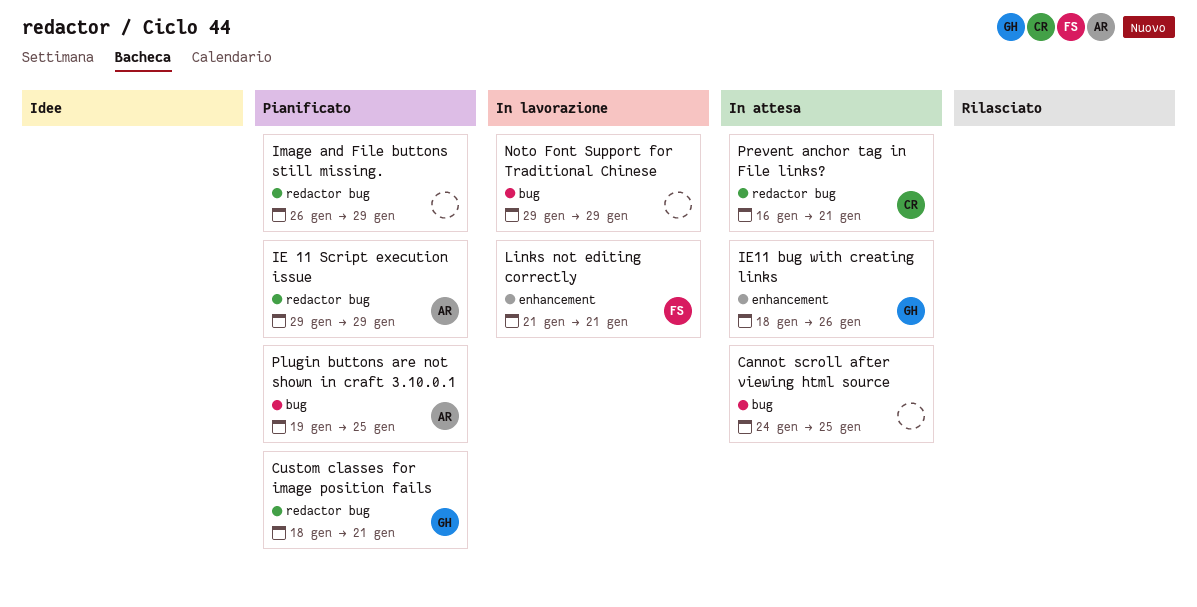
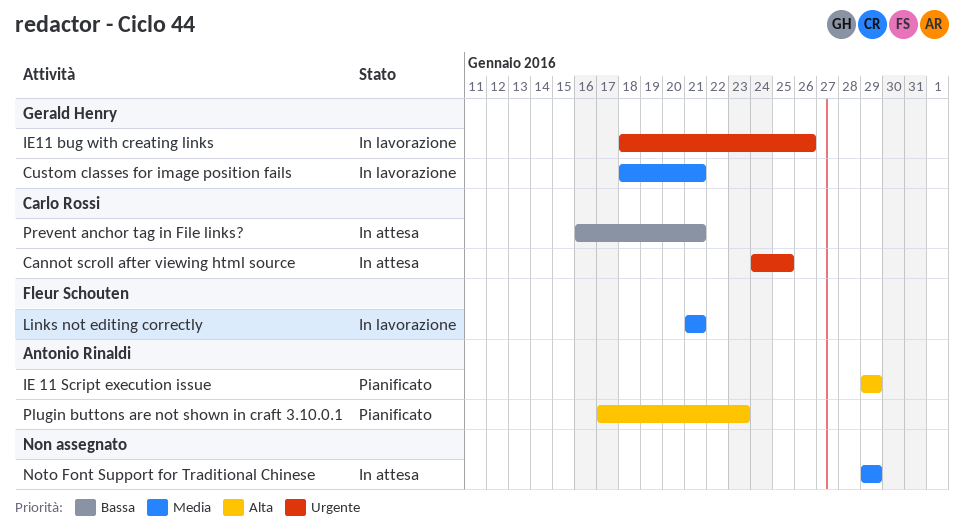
Cannot scroll after viewing html source, owner: none -> Carlo Rossi
Custom classes for image position fails, status: Pianificato -> In lavorazione
IE11 bug with creating links, status: In attesa -> In lavorazione
Image and File buttons still missing.: present -> none
Noto Font Support for Traditional Chinese, status: In lavorazione -> In attesa
Plugin buttons are not shown in craft 3.10.0.1, start: Jan 19 -> Jan 17
Plugin buttons are not shown in craft 3.10.0.1, due: Jan 25 -> Jan 23

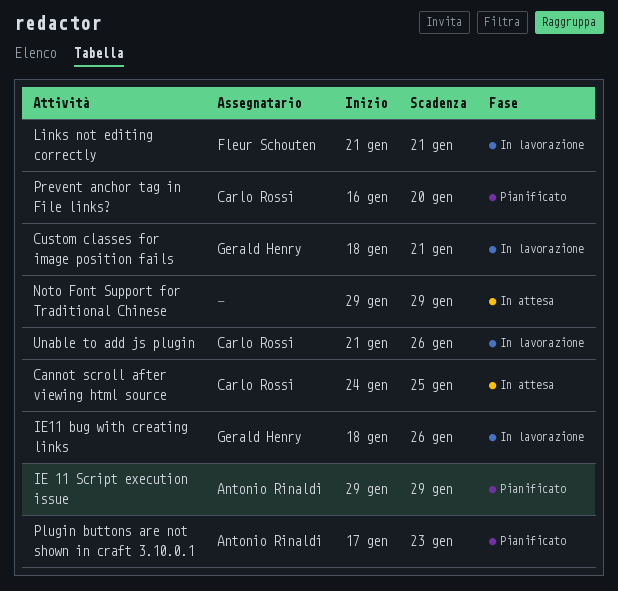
Prevent anchor tag in File links?, status: In attesa -> Pianificato
Prevent anchor tag in File links?, due: Jan 21 -> Jan 20
Unable to add js plugin: none -> present

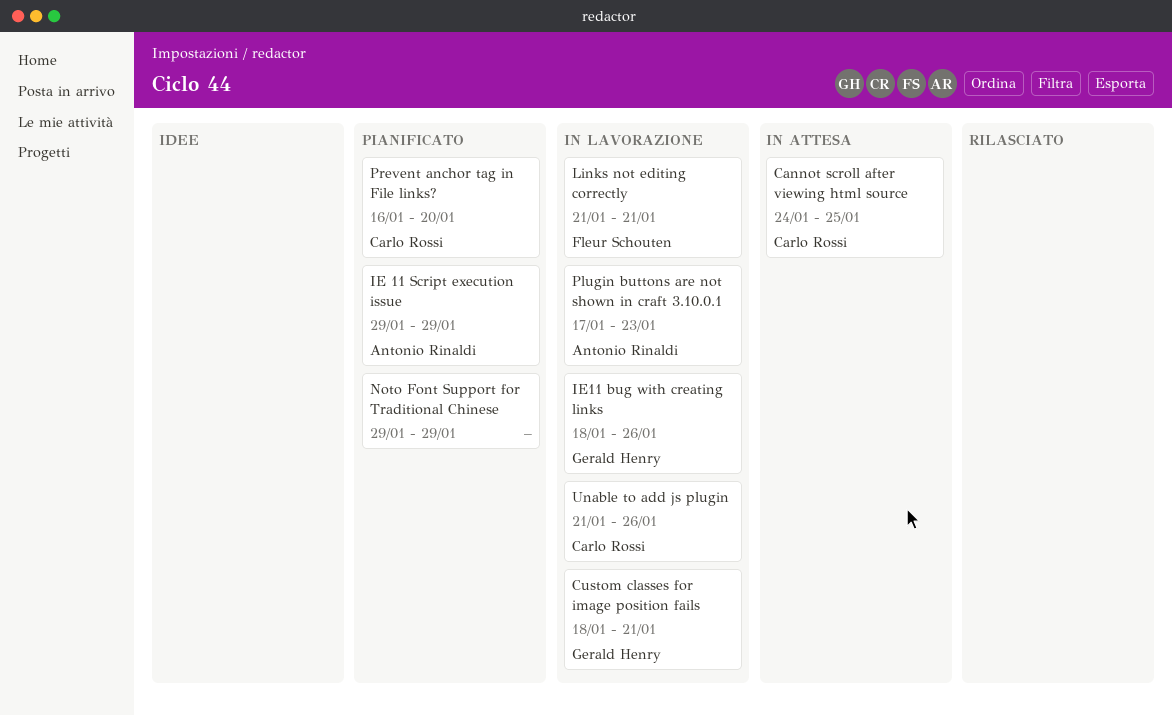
Noto Font Support for Traditional Chinese, status: In attesa -> Pianificato
Plugin buttons are not shown in craft 3.10.0.1, status: Pianificato -> In lavorazione

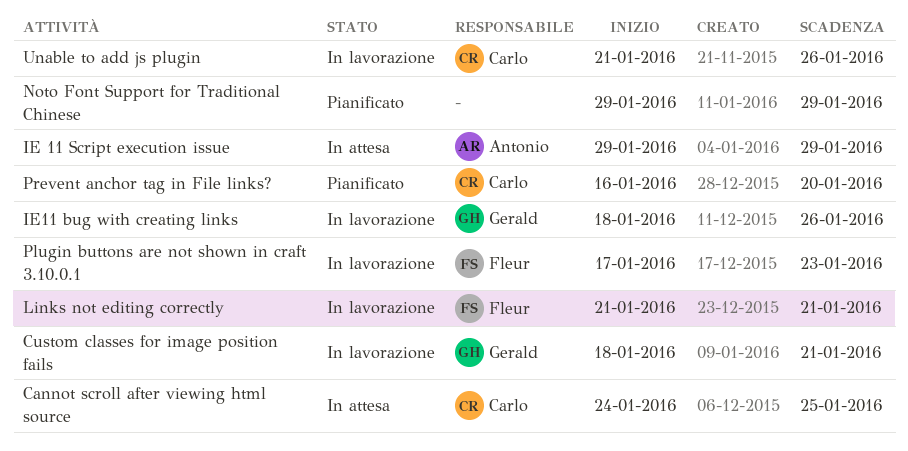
IE 11 Script execution issue, status: Pianificato -> In attesa
Plugin buttons are not shown in craft 3.10.0.1, owner: Antonio Rinaldi -> Fleur Schouten

